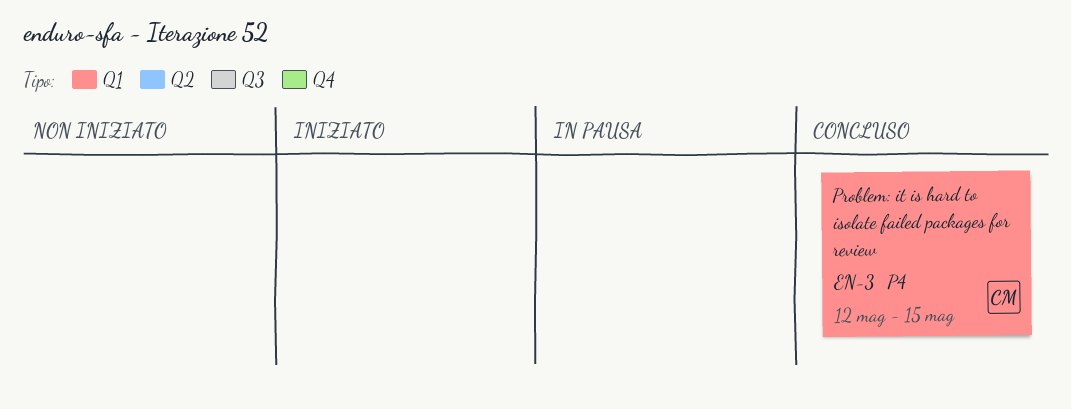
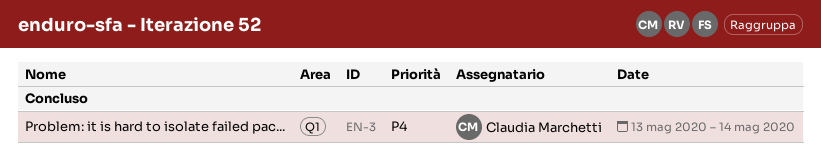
EN-3, start: May 12 -> May 13
EN-3, due: May 15 -> May 14

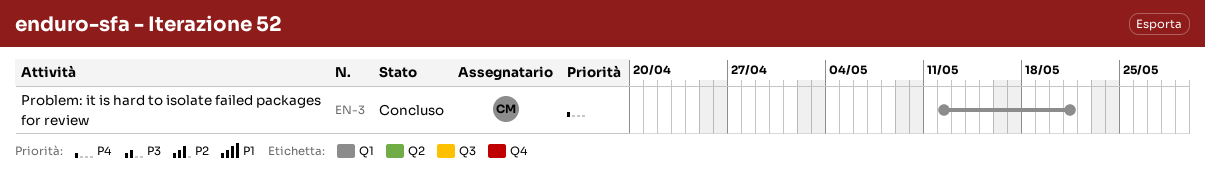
EN-3, start: May 13 -> May 12
EN-3, due: May 14 -> May 21

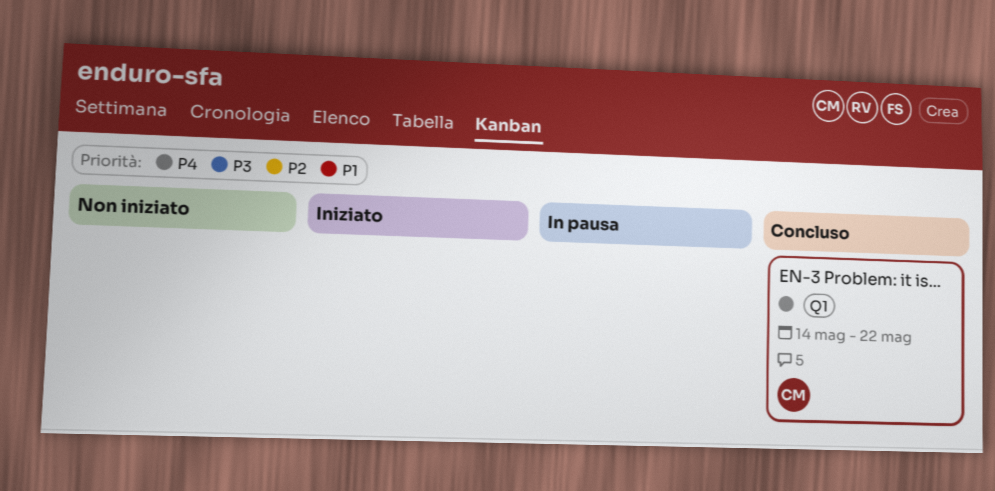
EN-3, start: May 12 -> May 14
EN-3, due: May 21 -> May 22

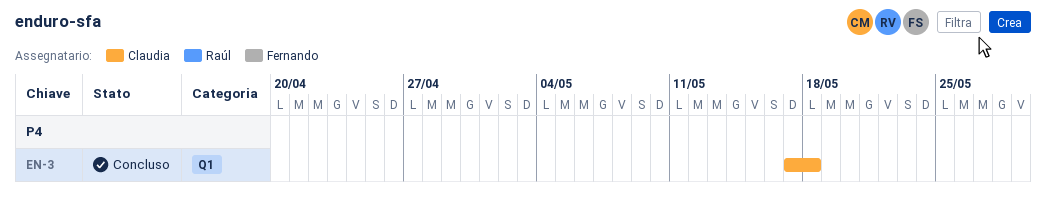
EN-3, start: May 14 -> May 17
EN-3, due: May 22 -> May 18

